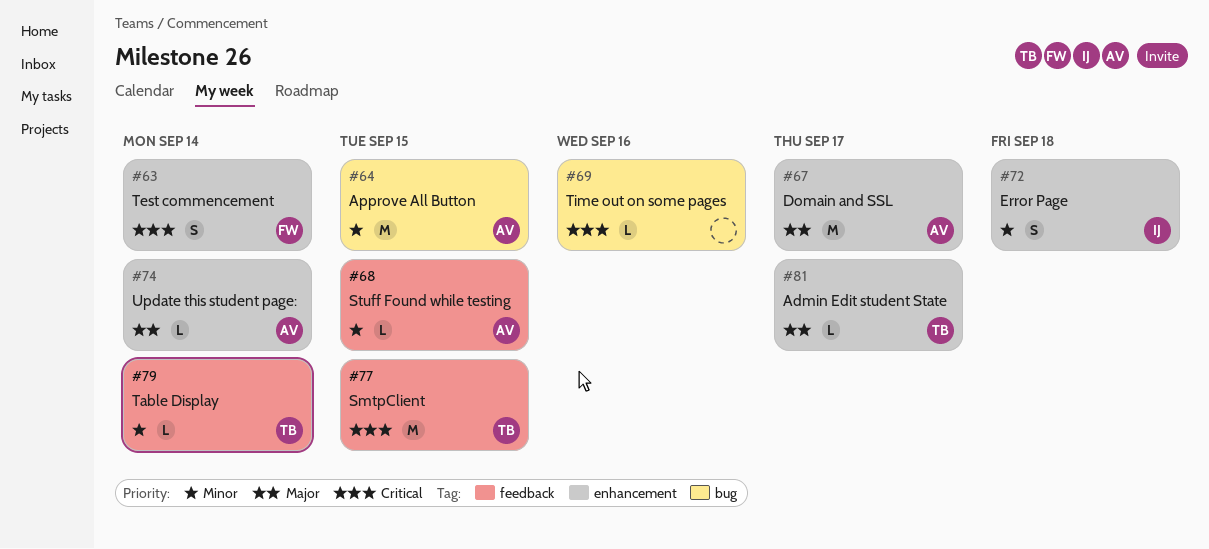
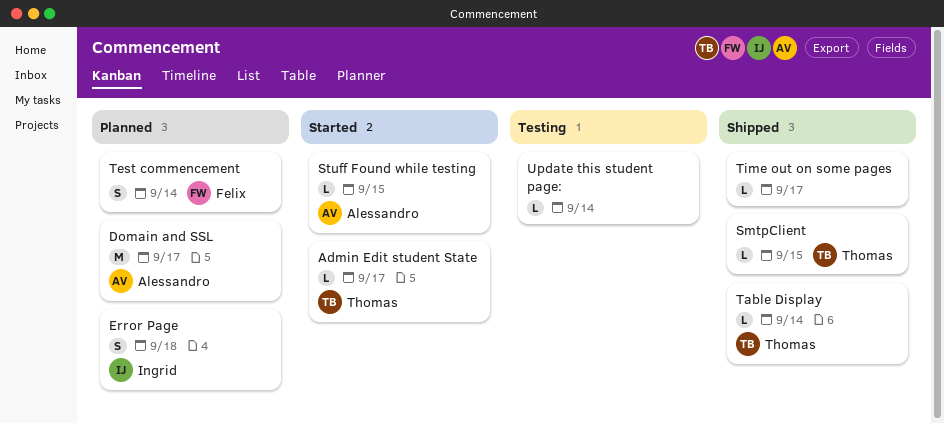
Approve All Button: present -> none
SmtpClient, estimate: M -> L
Time out on some pages, due: Sep 16 -> Sep 17
Update this student page:, owner: Alessandro -> none

